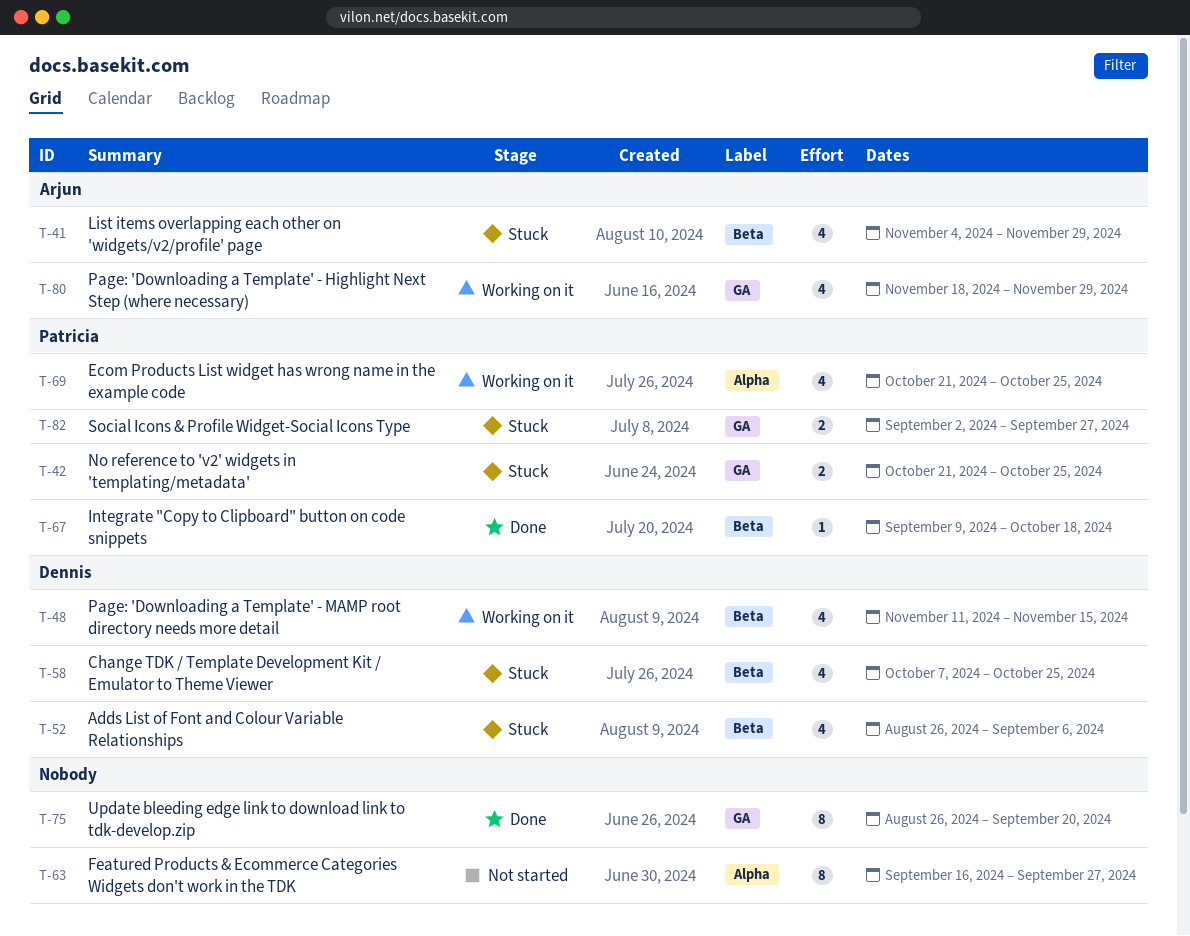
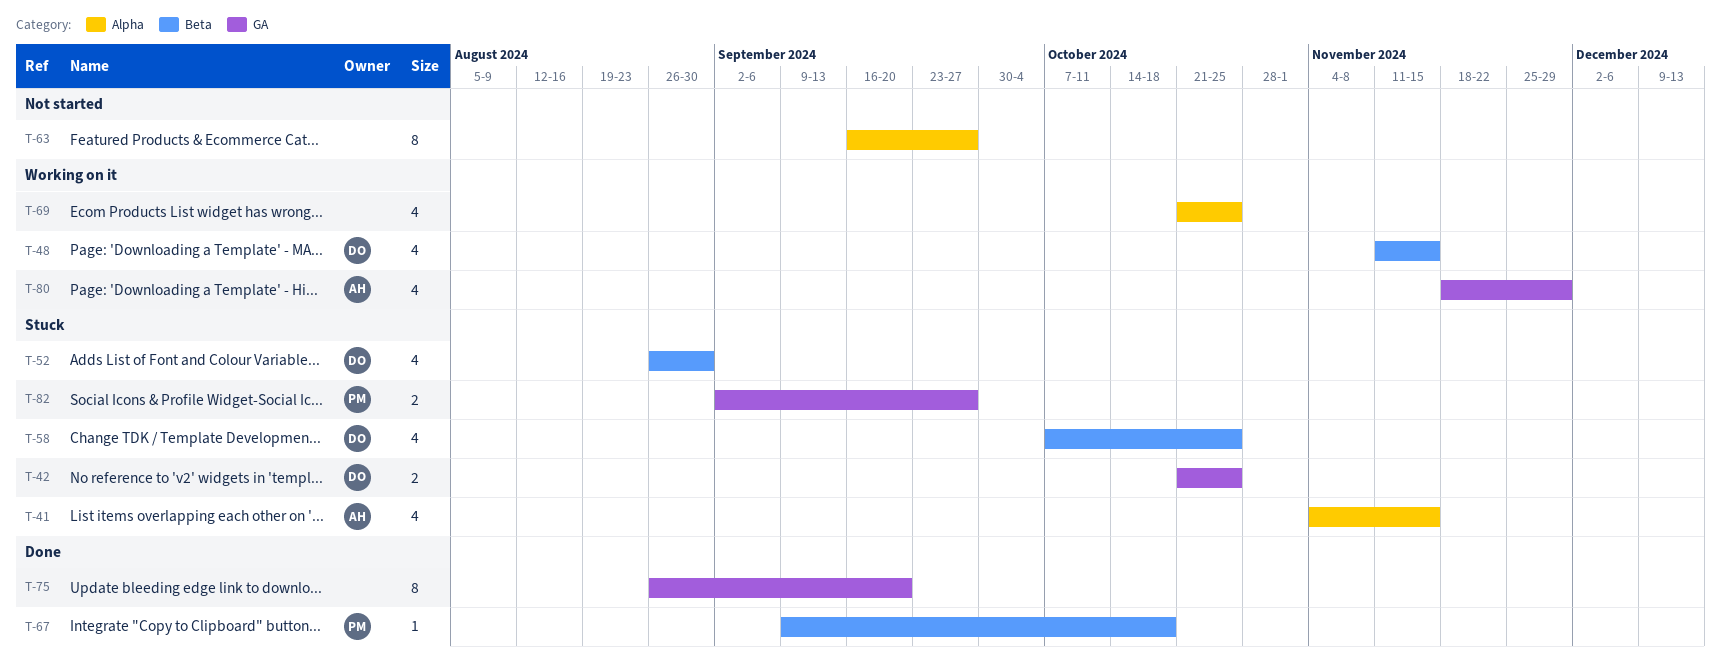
T-41, label: Beta -> Alpha
T-41, due: Nov 29 -> Nov 15
T-42, owner: Patricia -> Dennis
T-52, due: Sep 6 -> Aug 30
T-69, owner: Patricia -> none

